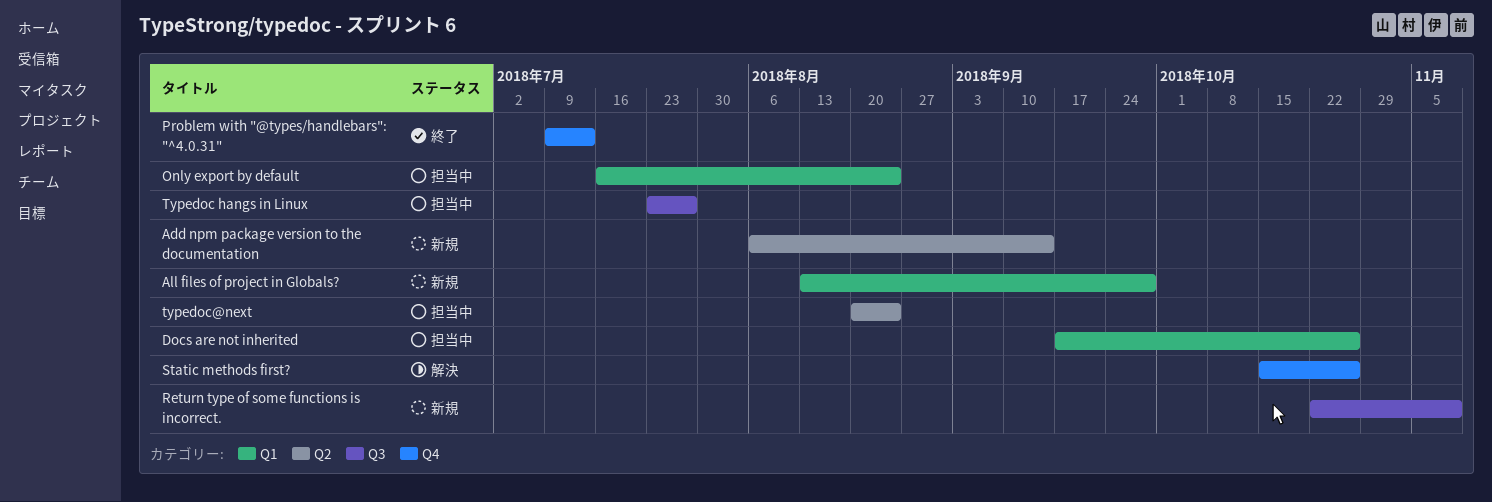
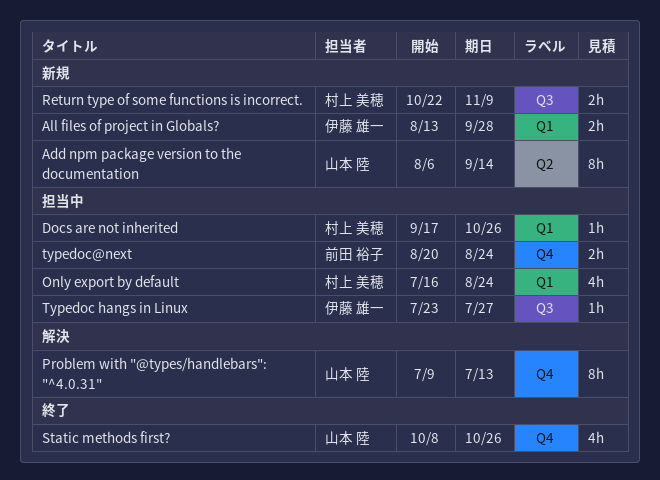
Problem with "@types/handlebars": "^4.0.31", status: 終了 -> 解決
Static methods first?, status: 解決 -> 終了
Static methods first?, start: Oct 15 -> Oct 8
typedoc@next, label: Q2 -> Q4

